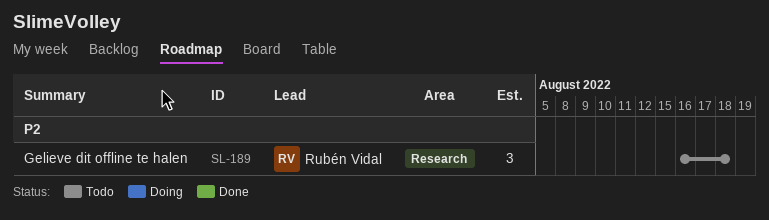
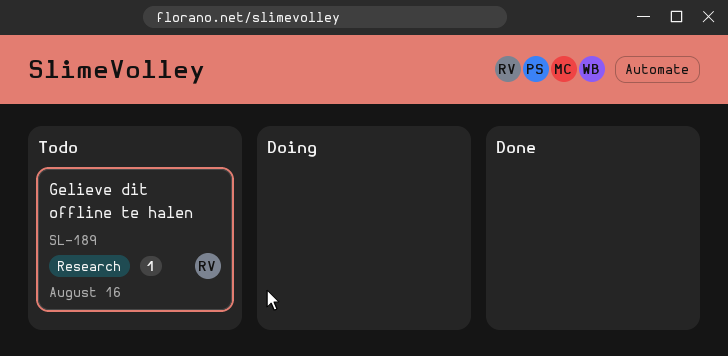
SL-189, estimate: 3 -> 1
SL-189, due: Aug 18 -> Aug 16

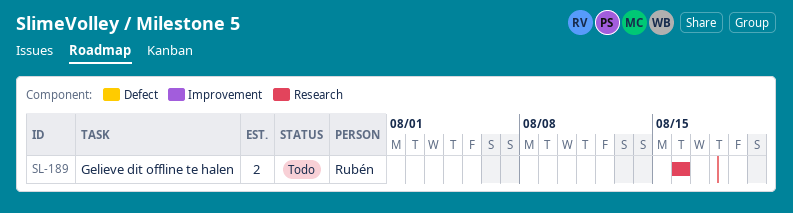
SL-189, estimate: 1 -> 2

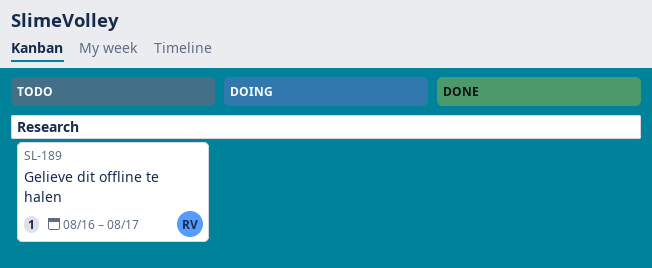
SL-189, estimate: 2 -> 1
SL-189, due: Aug 16 -> Aug 17

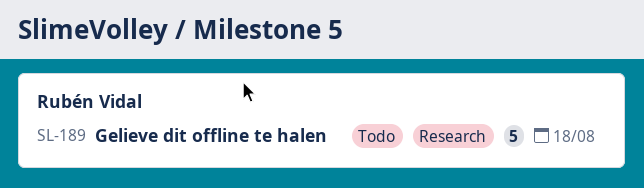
SL-189, estimate: 1 -> 5
SL-189, due: Aug 17 -> Aug 18

